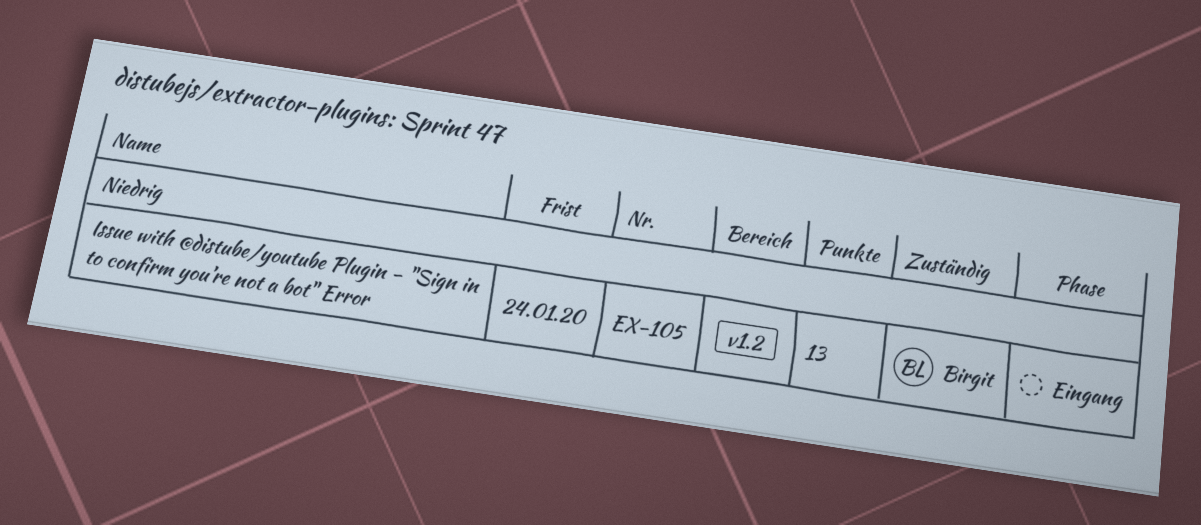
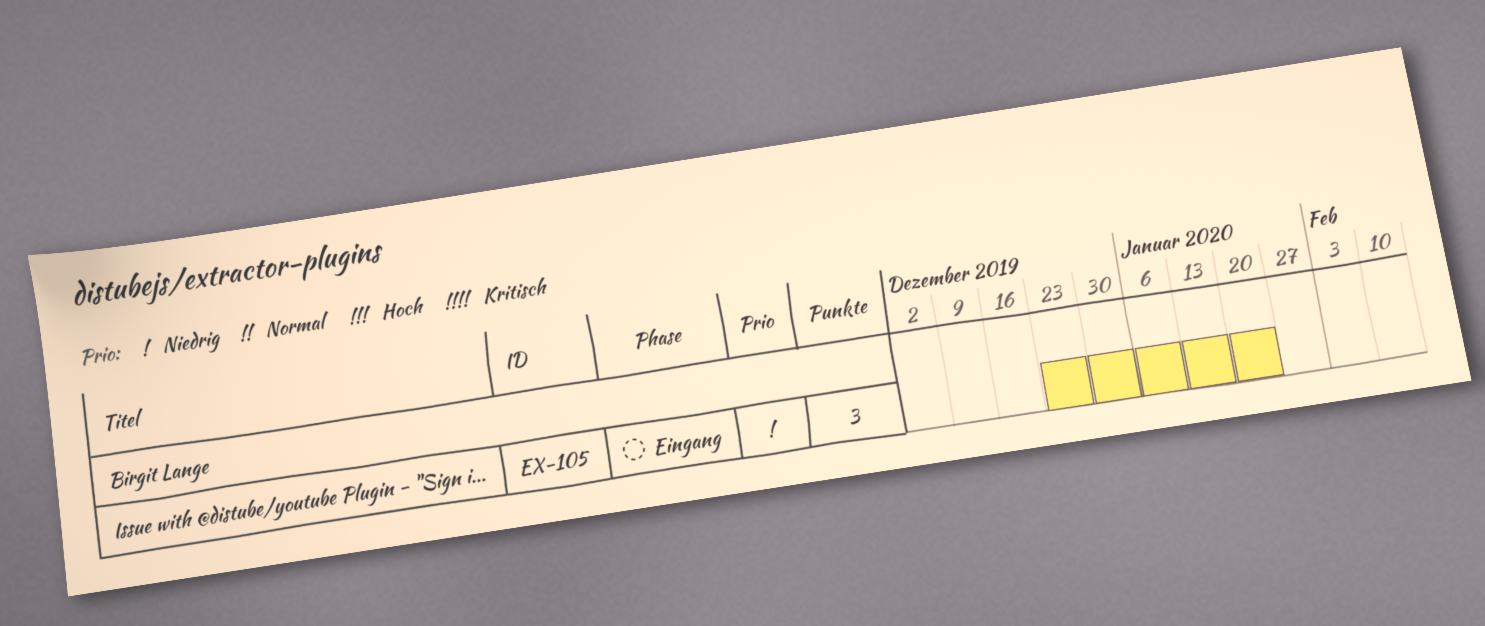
EX-105, estimate: 13 -> 3

